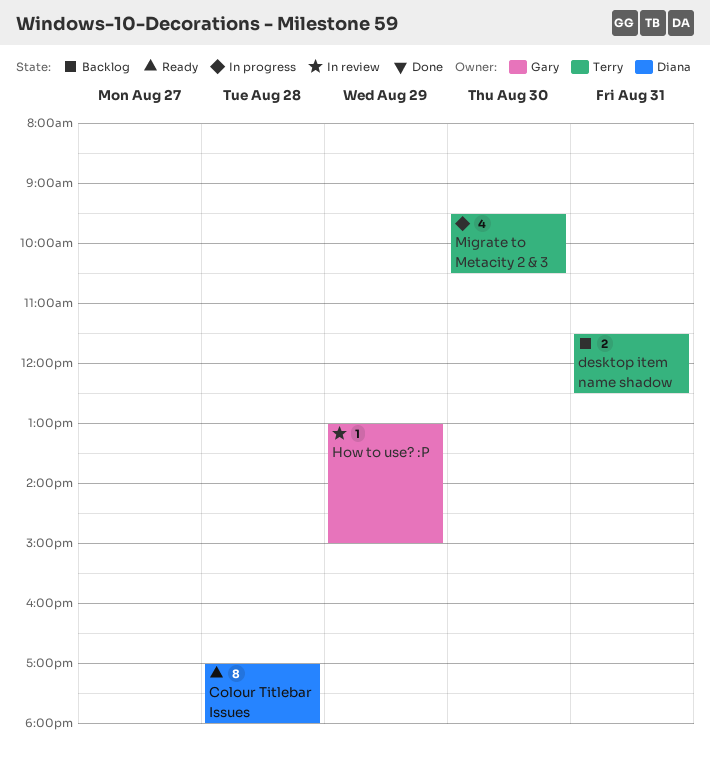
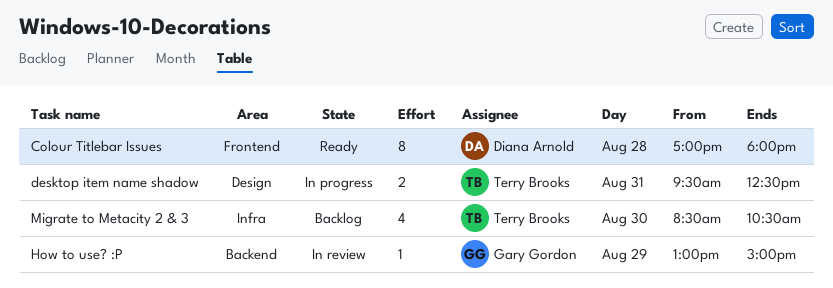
desktop item name shadow, status: Backlog -> In progress
desktop item name shadow, begins: 11:30 -> 09:30
Migrate to Metacity 2 & 3, status: In progress -> Backlog
Migrate to Metacity 2 & 3, begins: 09:30 -> 08:30

